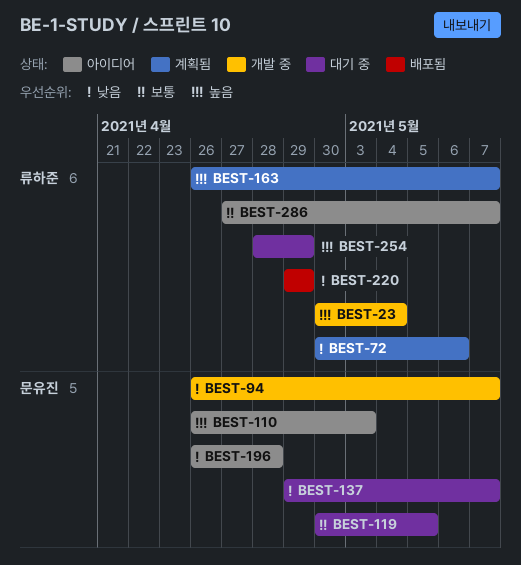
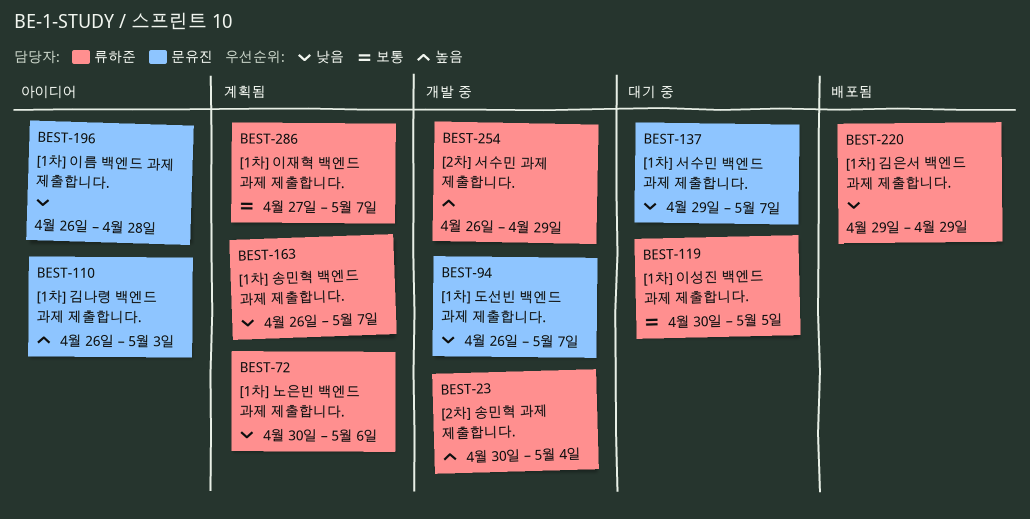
BEST-119, owner: 문유진 -> 류하준
BEST-163, priority: 높음 -> 낮음
BEST-254, status: 대기 중 -> 개발 중
BEST-254, start: Apr 28 -> Apr 26
BEST-286, status: 아이디어 -> 계획됨

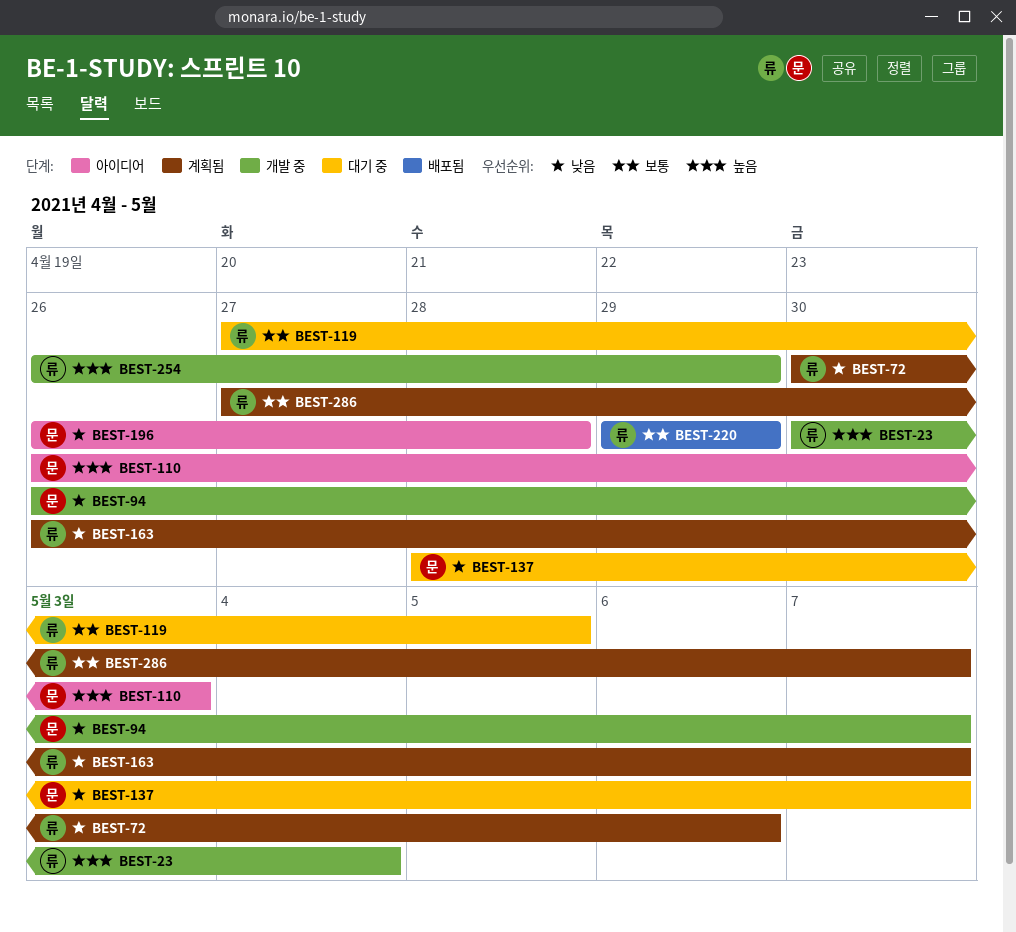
BEST-119, start: Apr 30 -> Apr 27
BEST-137, start: Apr 29 -> Apr 28
BEST-220, priority: 낮음 -> 보통

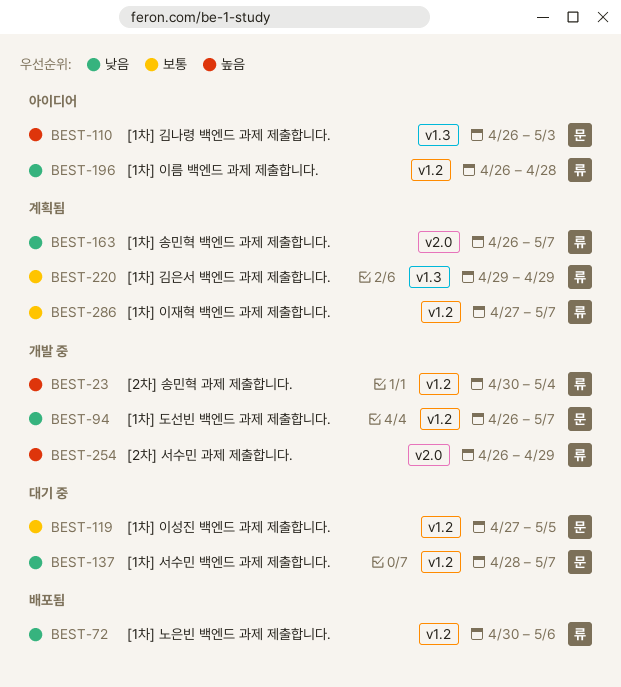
BEST-72, status: 계획됨 -> 배포됨
BEST-119, owner: 류 -> 문
BEST-196, owner: 문 -> 류
BEST-220, status: 배포됨 -> 계획됨

